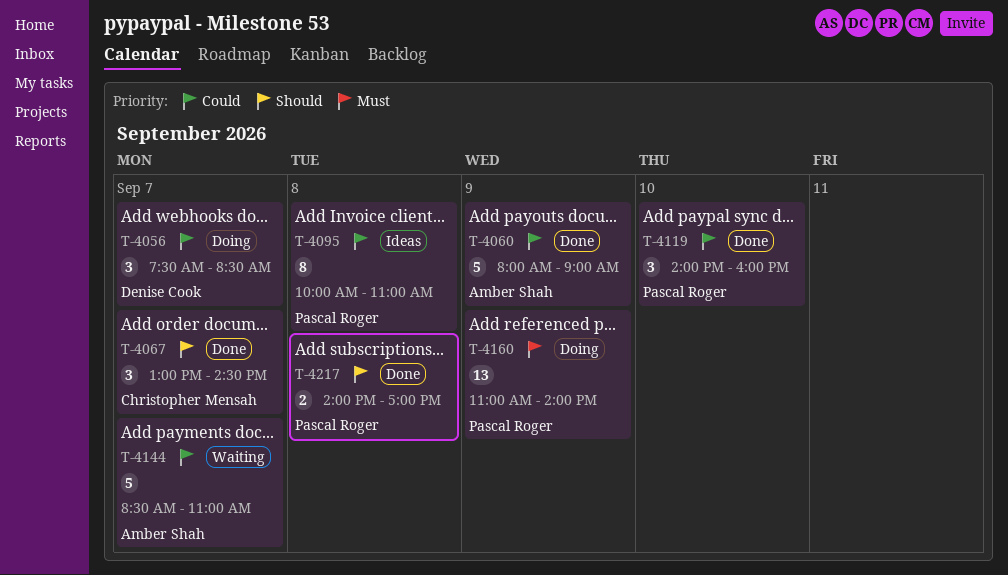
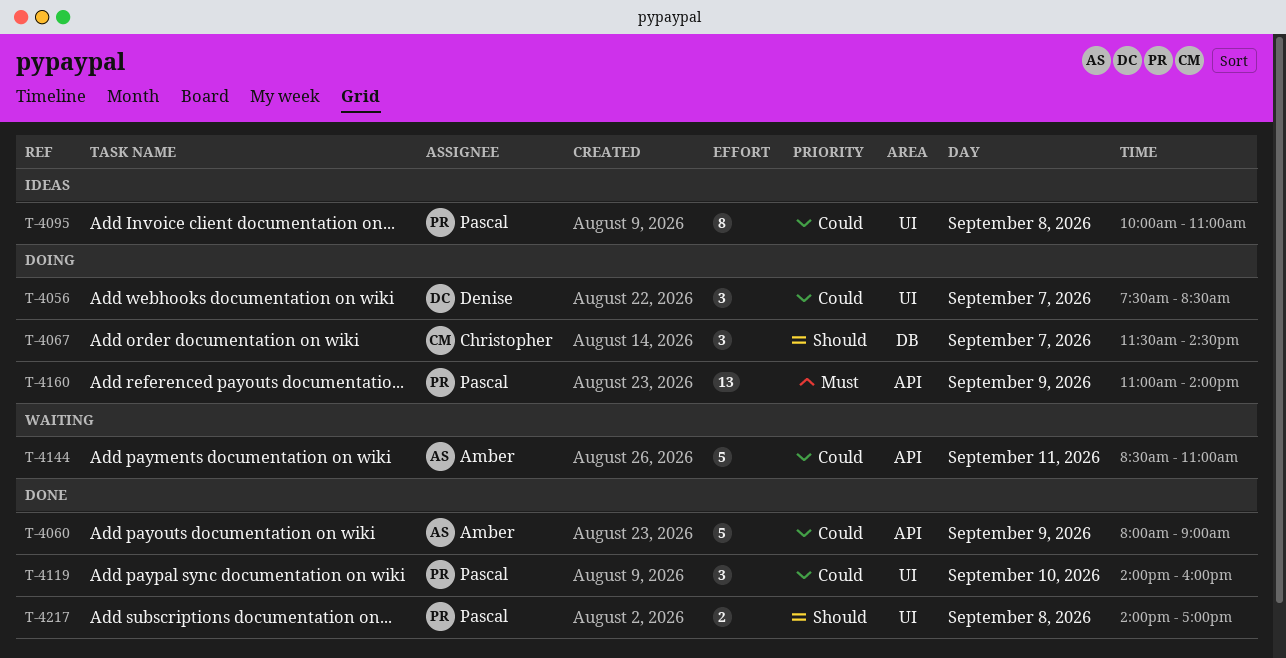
T-4067, status: Done -> Doing
T-4067, begins: 13:00 -> 11:30
T-4144, day: Sep 7 -> Sep 11

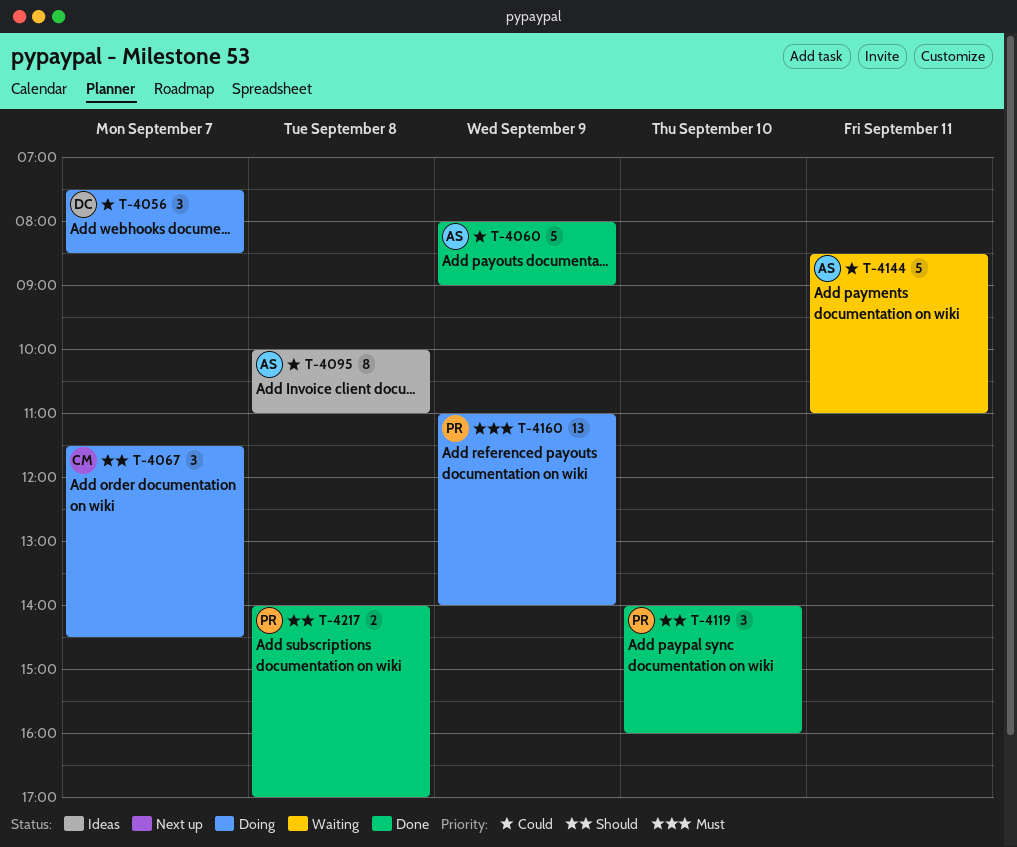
T-4095, owner: Pascal -> Amber
T-4119, priority: Could -> Should

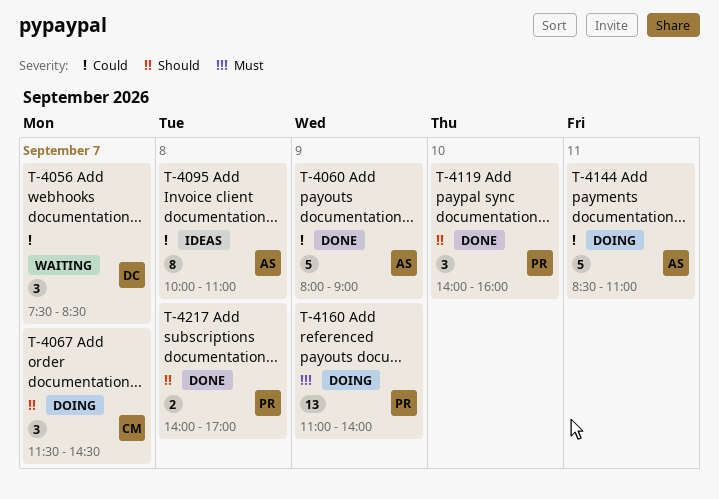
T-4056, status: Doing -> Waiting
T-4144, status: Waiting -> Doing

